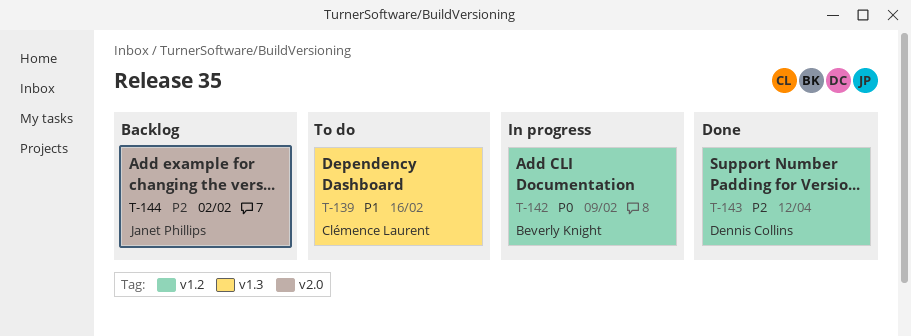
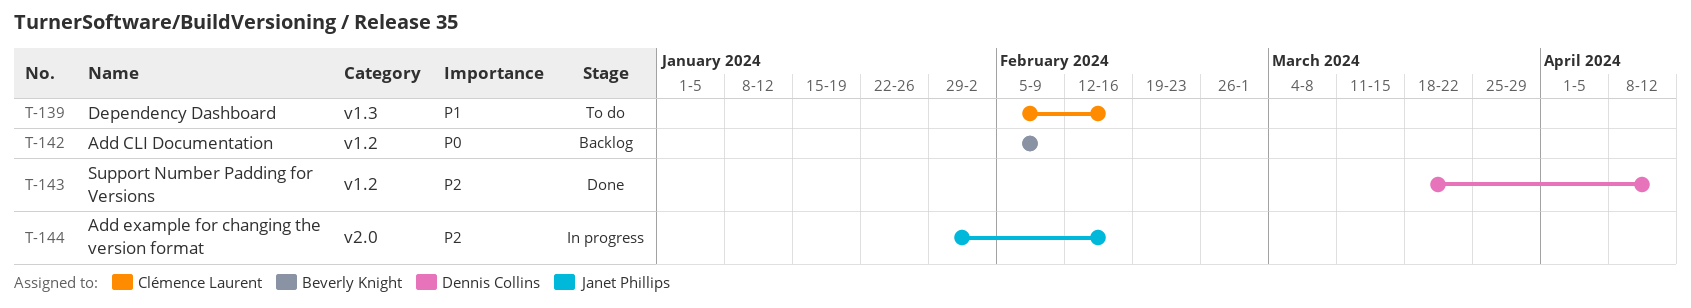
T-142, status: In progress -> Backlog
T-144, status: Backlog -> In progress
T-144, due: Feb 2 -> Feb 16

